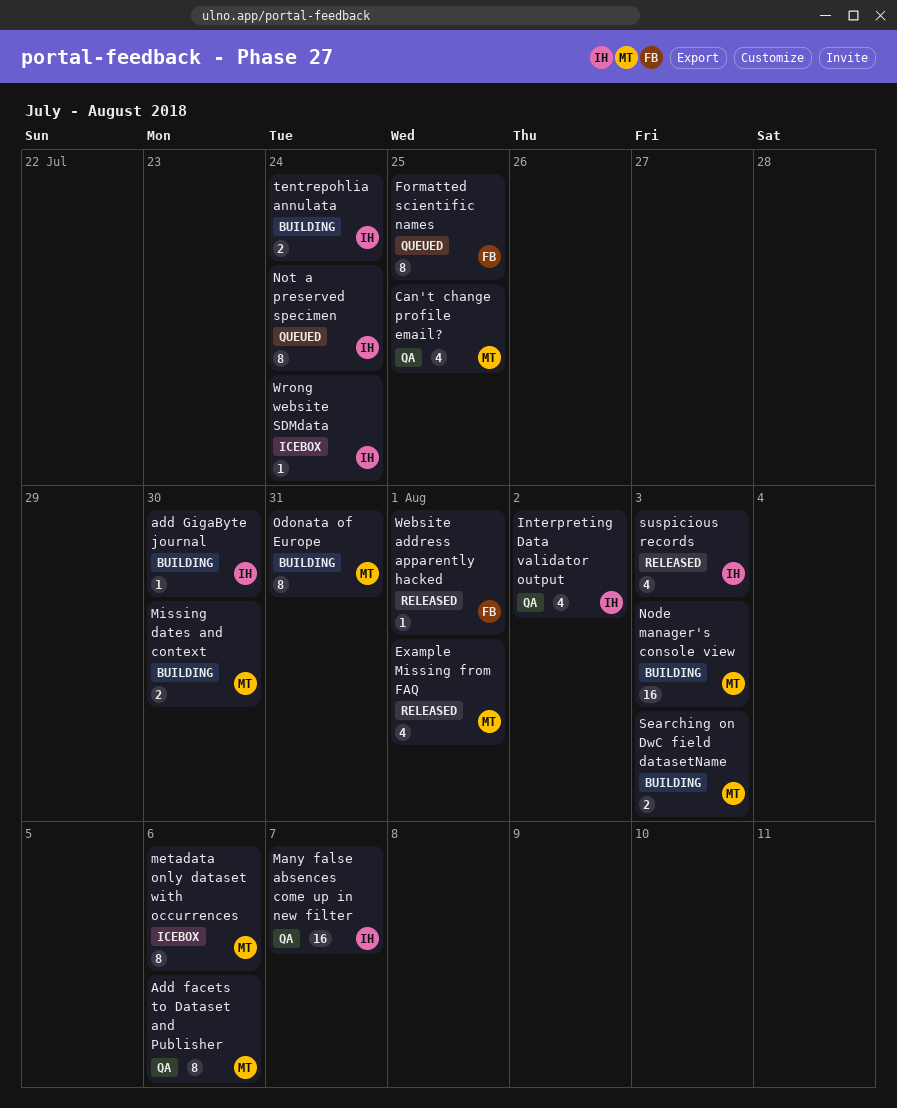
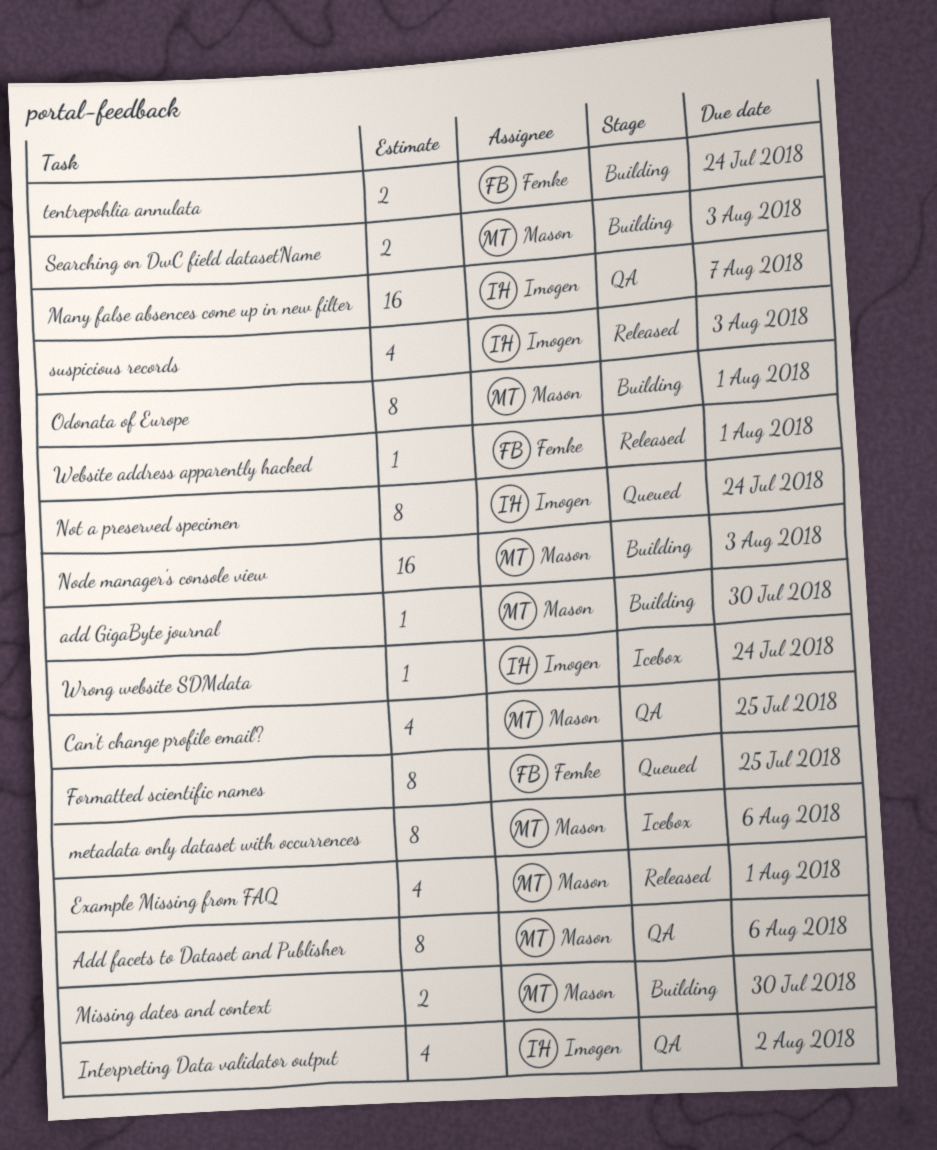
add GigaByte journal, owner: Imogen -> Mason
Odonata of Europe, due: Jul 31 -> Aug 1
tentrepohlia annulata, owner: Imogen -> Femke

